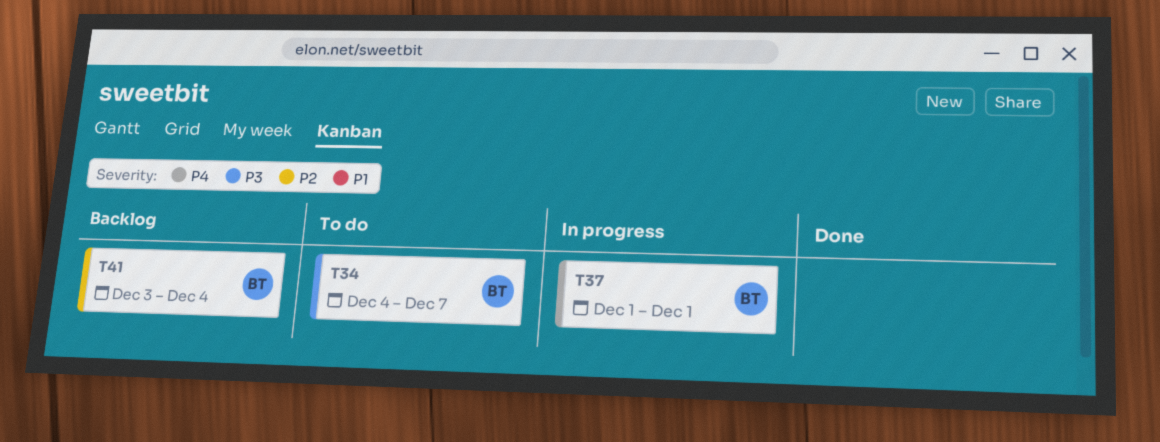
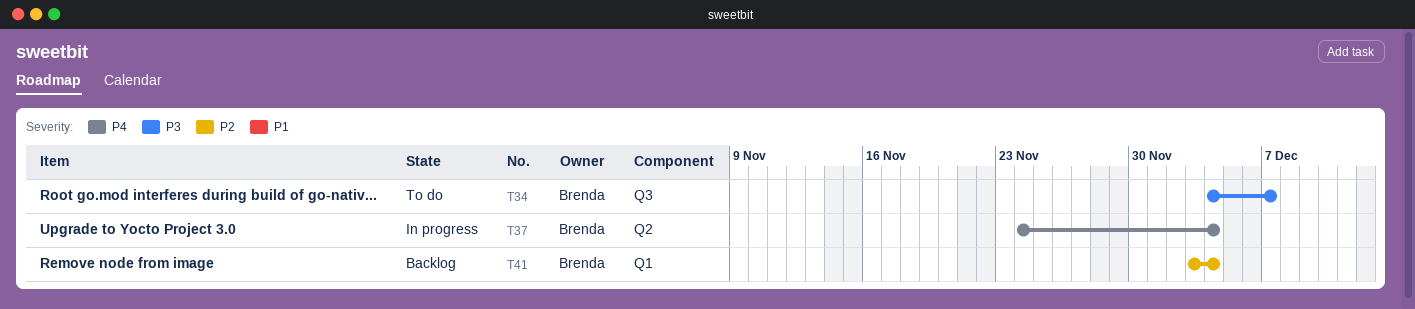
T37, start: Dec 1 -> Nov 24
T37, due: Dec 1 -> Dec 4

